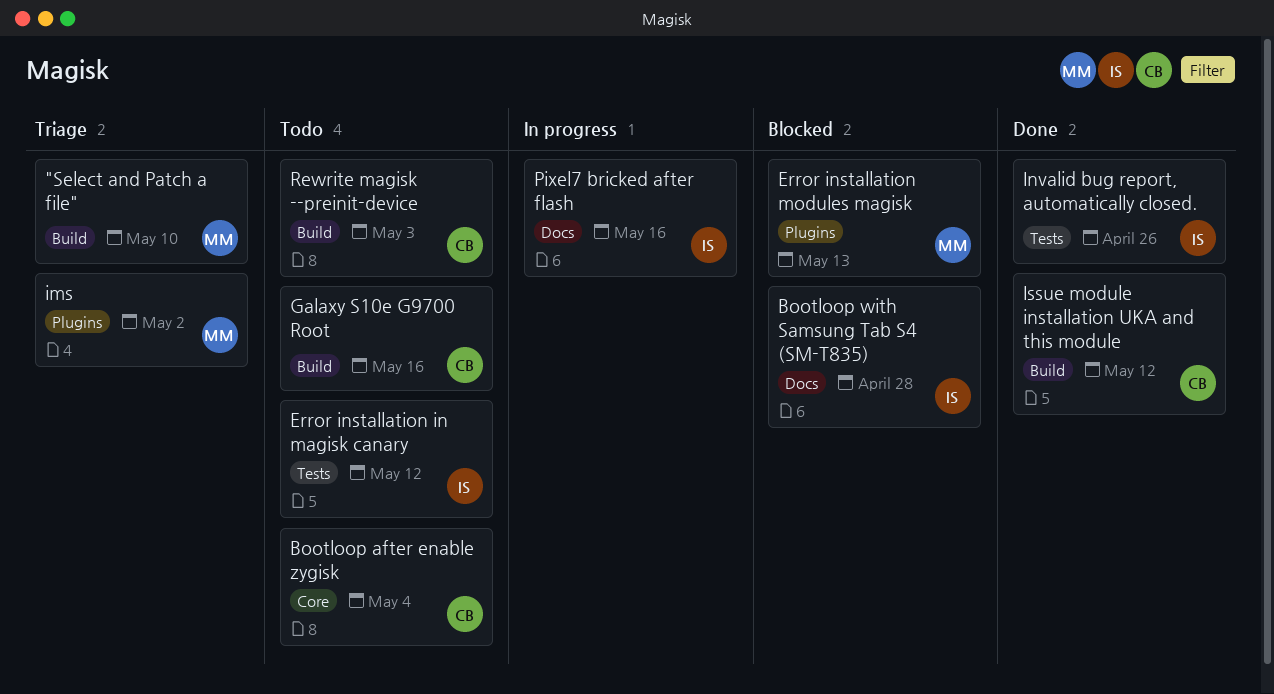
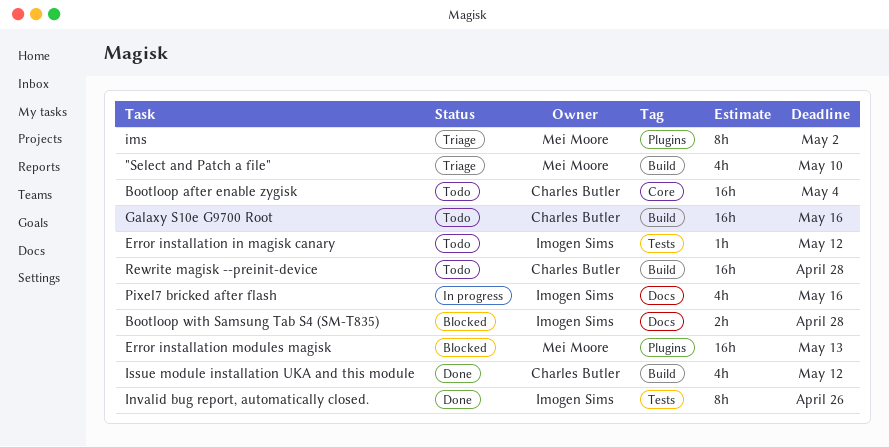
Rewrite magisk --preinit-device, due: May 3 -> Apr 28

